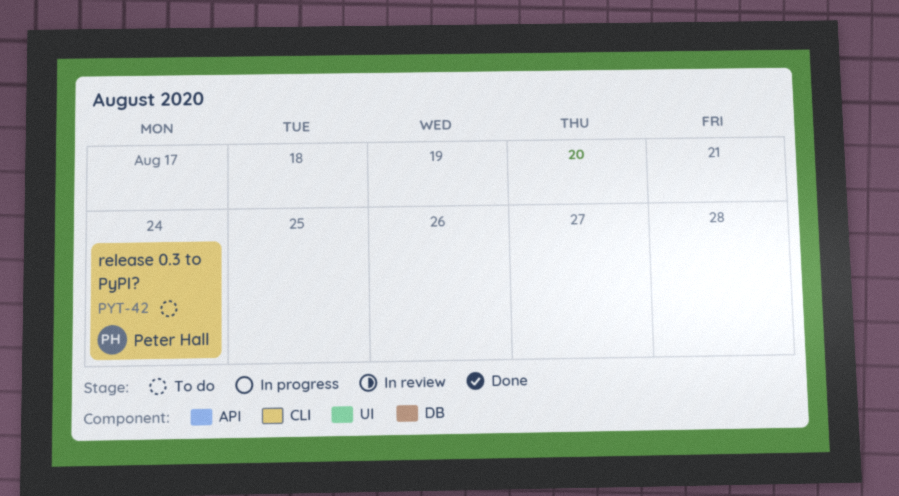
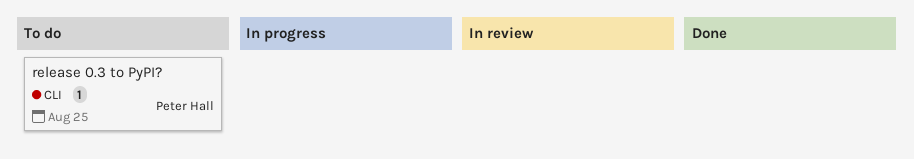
release 0.3 to PyPI?, due: Aug 24 -> Aug 25

